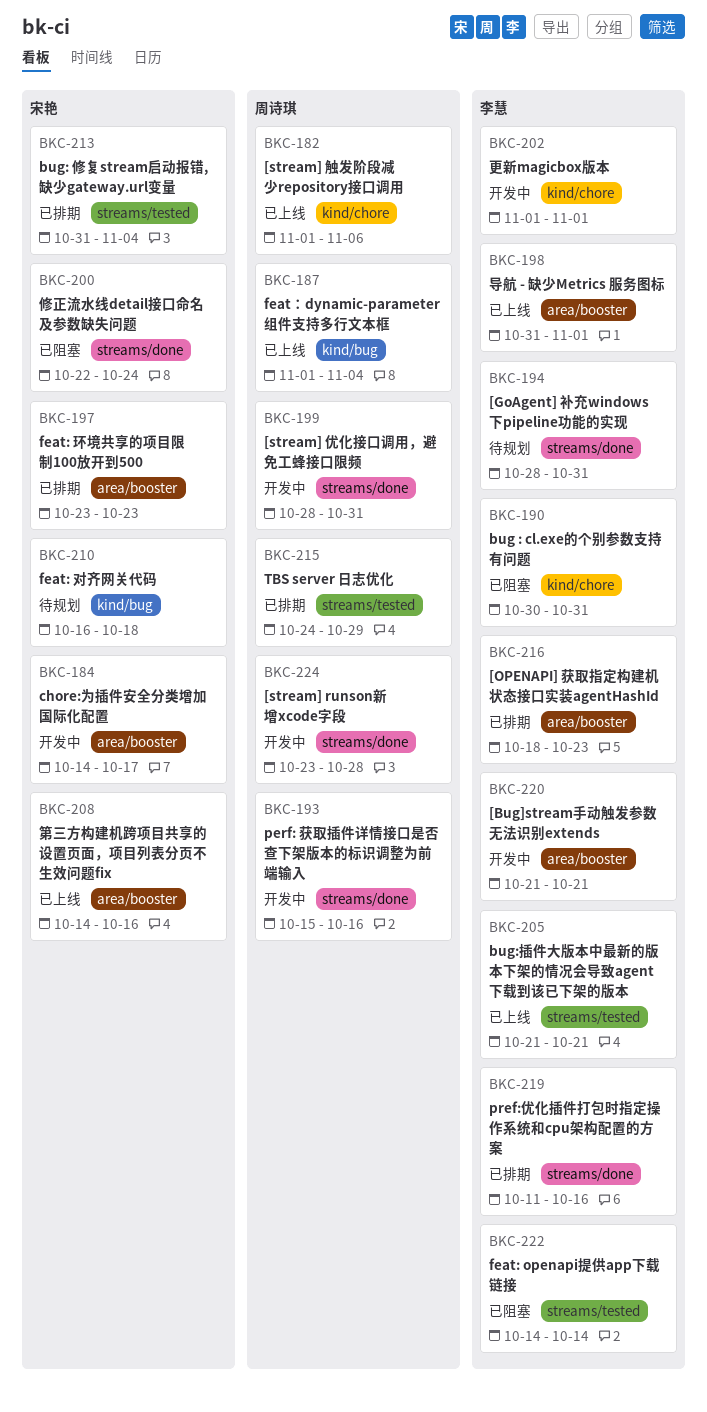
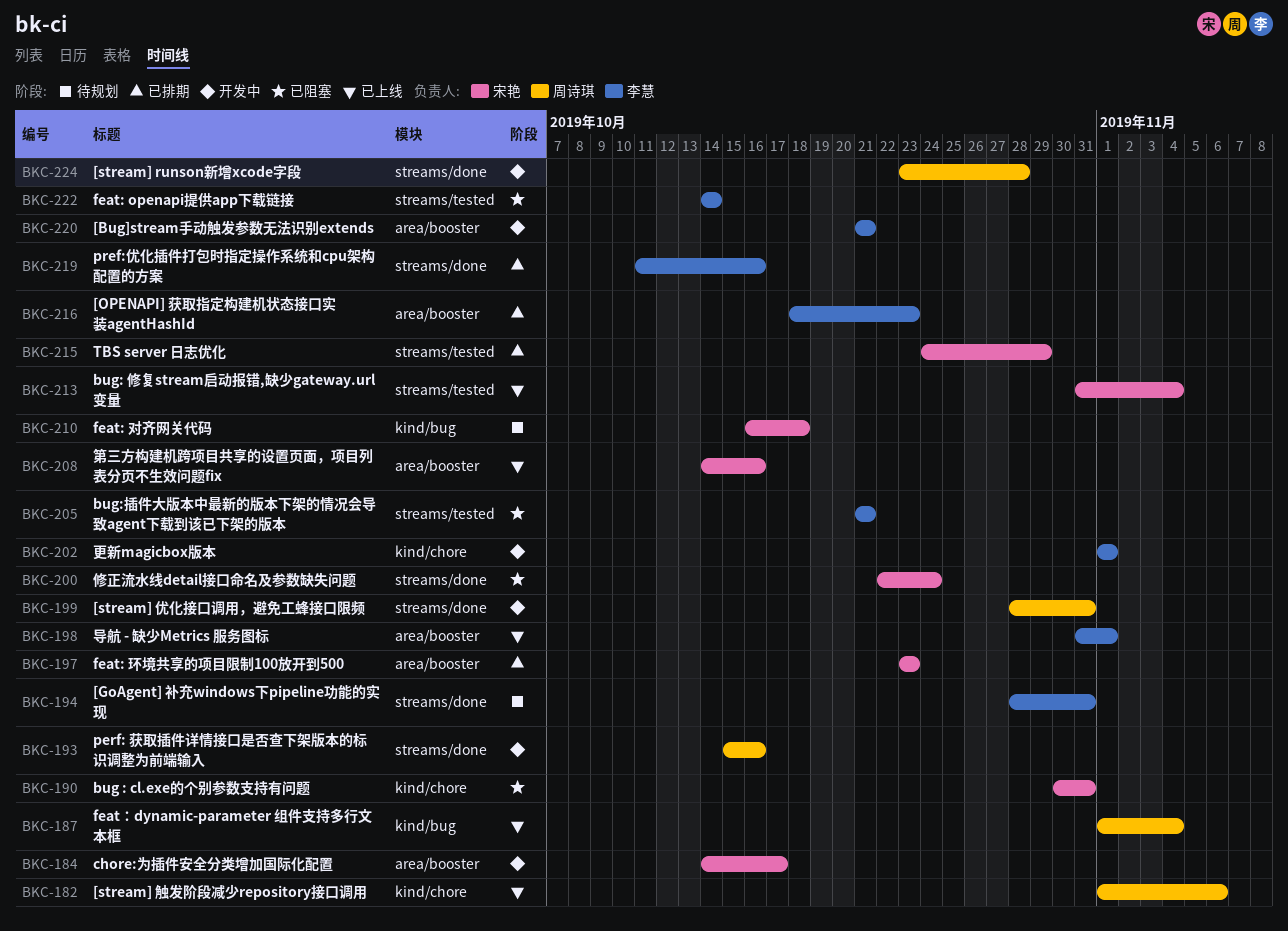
BKC-190, owner: 李慧 -> 宋艳
BKC-205, status: 已上线 -> 已阻塞
BKC-213, status: 已排期 -> 已上线
BKC-215, owner: 周诗琪 -> 宋艳

